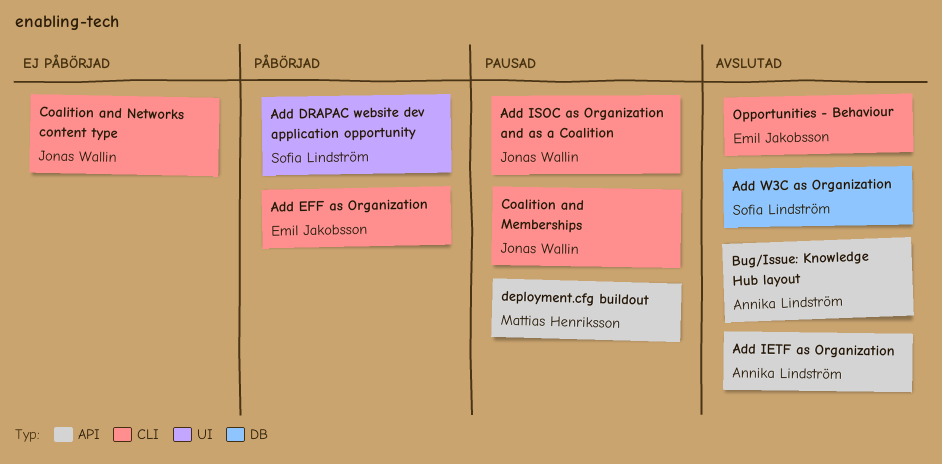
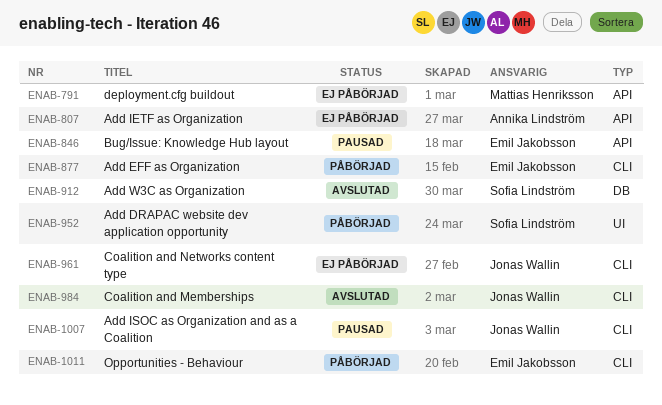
Add IETF as Organization, status: Avslutad -> Ej påbörjad
Bug/Issue: Knowledge Hub layout, status: Avslutad -> Pausad
Bug/Issue: Knowledge Hub layout, owner: Annika Lindström -> Emil Jakobsson
Coalition and Memberships, status: Pausad -> Avslutad
deployment.cfg buildout, status: Pausad -> Ej påbörjad
Opportunities - Behaviour, status: Avslutad -> Påbörjad

